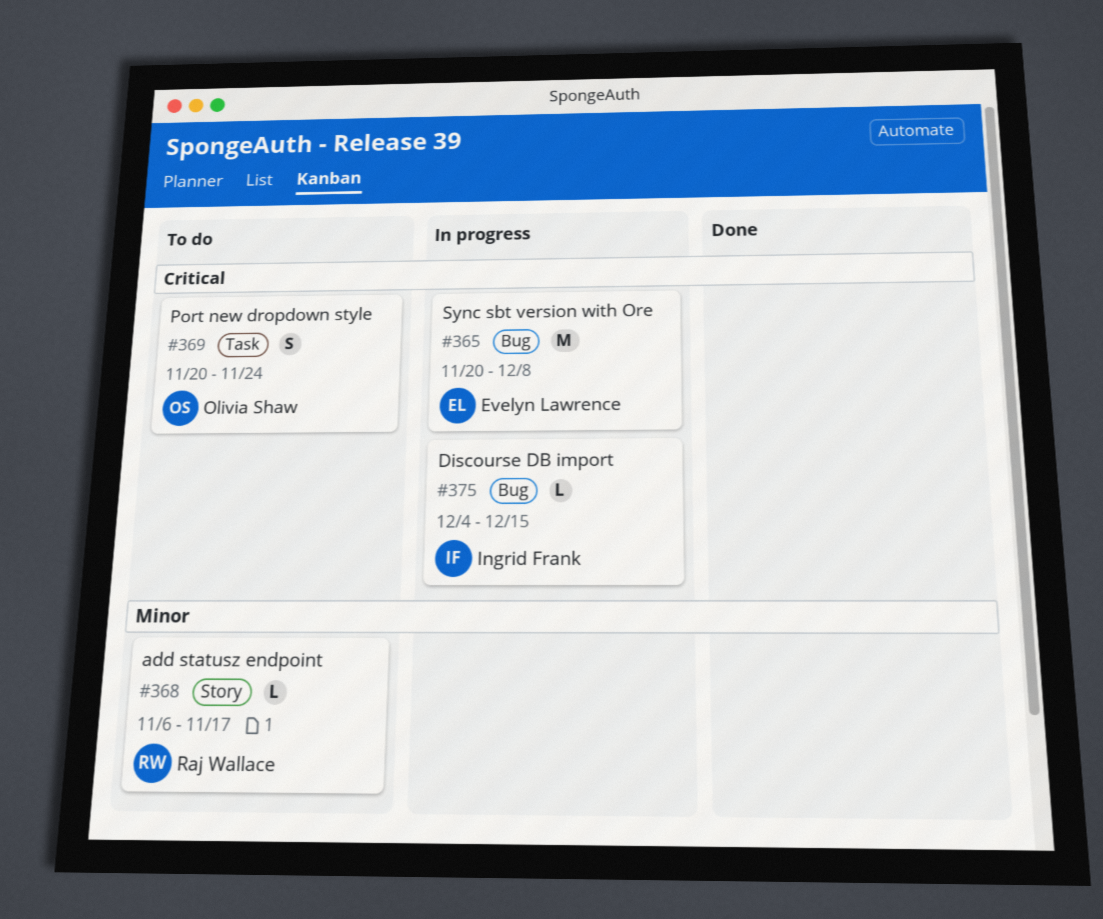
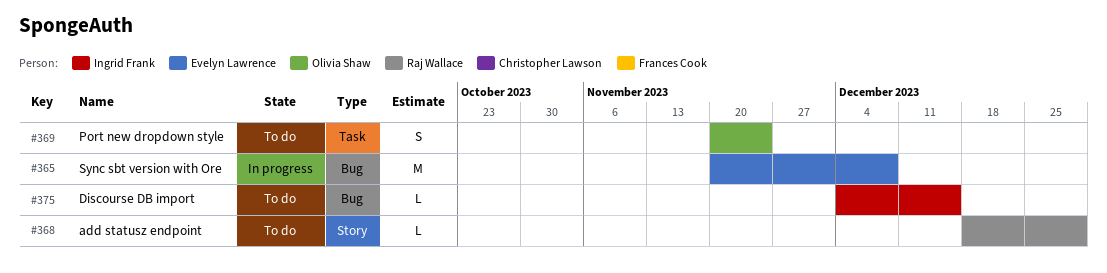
#368, start: Nov 6 -> Dec 18
#368, due: Nov 17 -> Dec 29
#375, status: In progress -> To do

